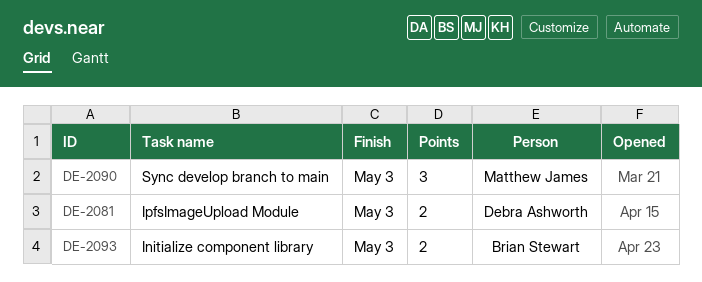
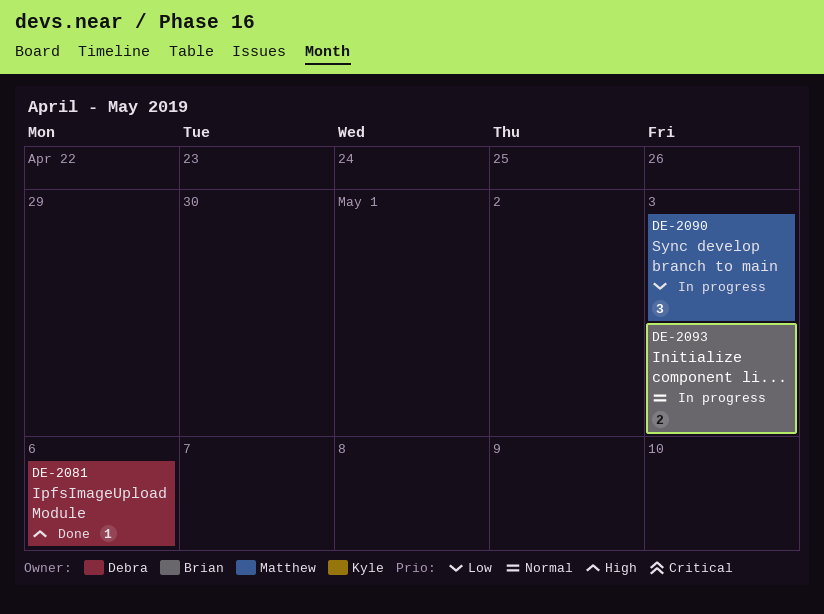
DE-2081, estimate: 2 -> 1
DE-2081, due: May 3 -> May 6

